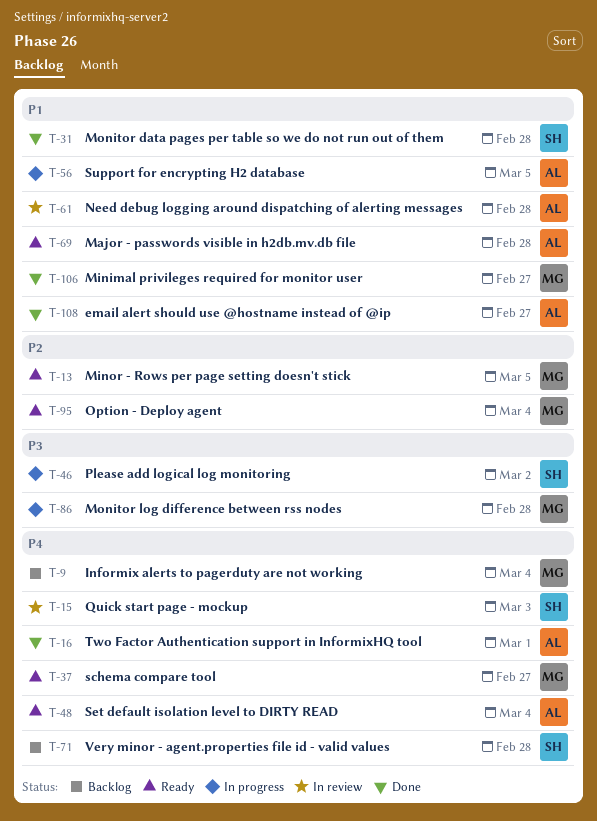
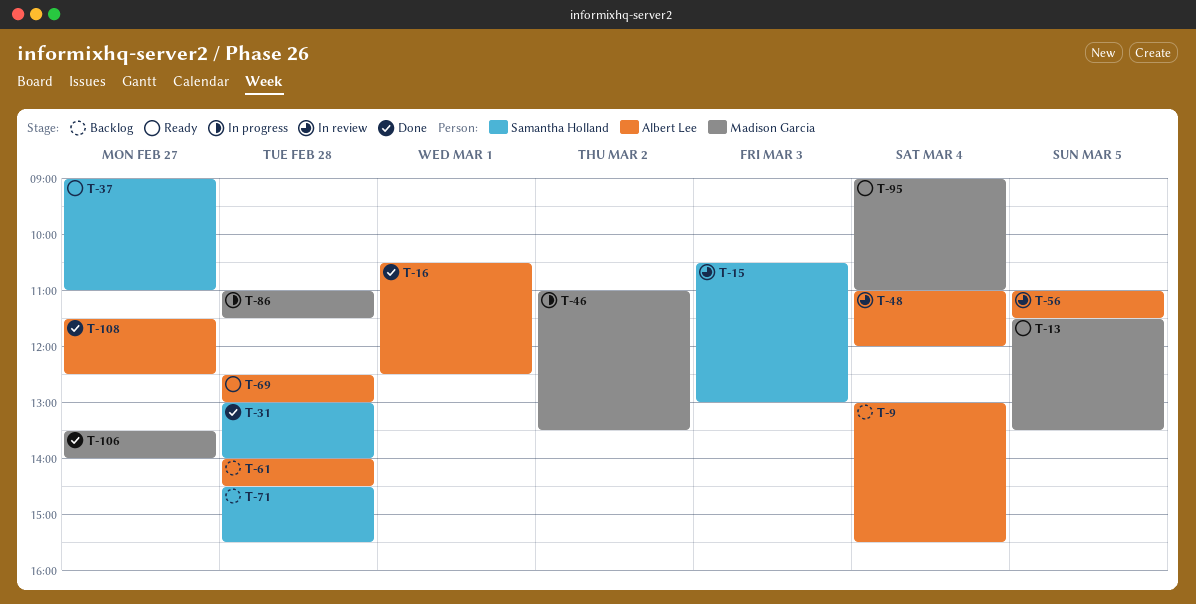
T-9, owner: Madison Garcia -> Albert Lee
T-37, owner: Madison Garcia -> Samantha Holland
T-46, owner: Samantha Holland -> Madison Garcia
T-48, status: Ready -> In review
T-56, status: In progress -> In review
T-61, status: In review -> Backlog

